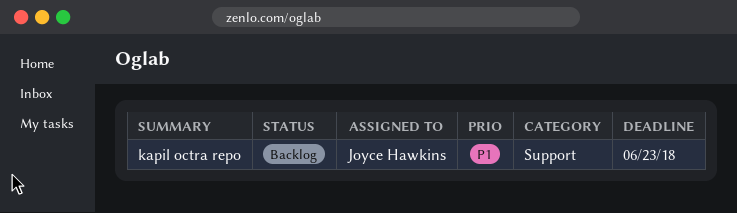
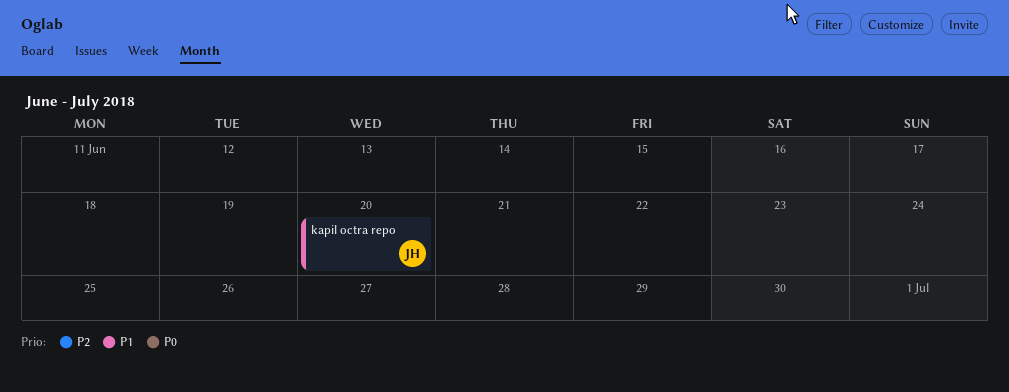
kapil octra repo, due: Jun 23 -> Jun 20

